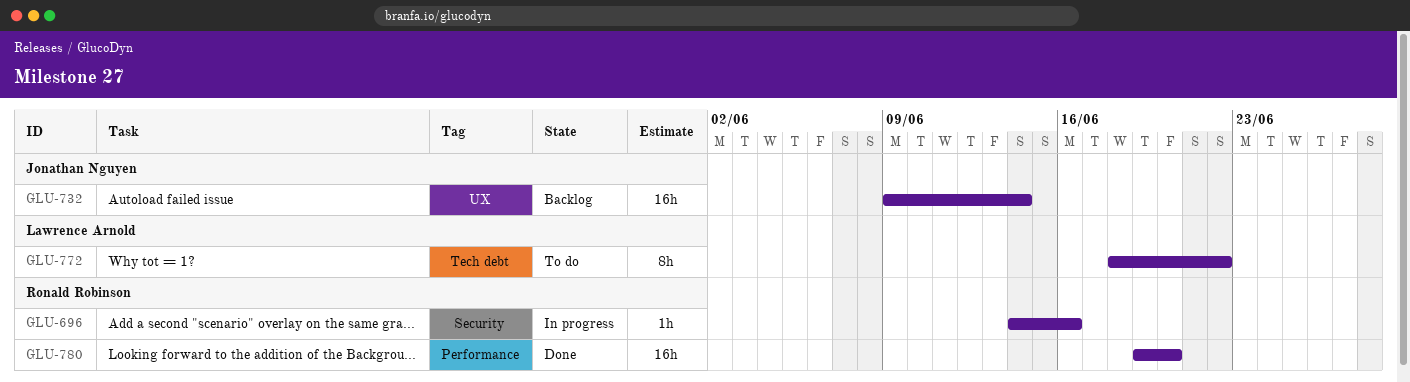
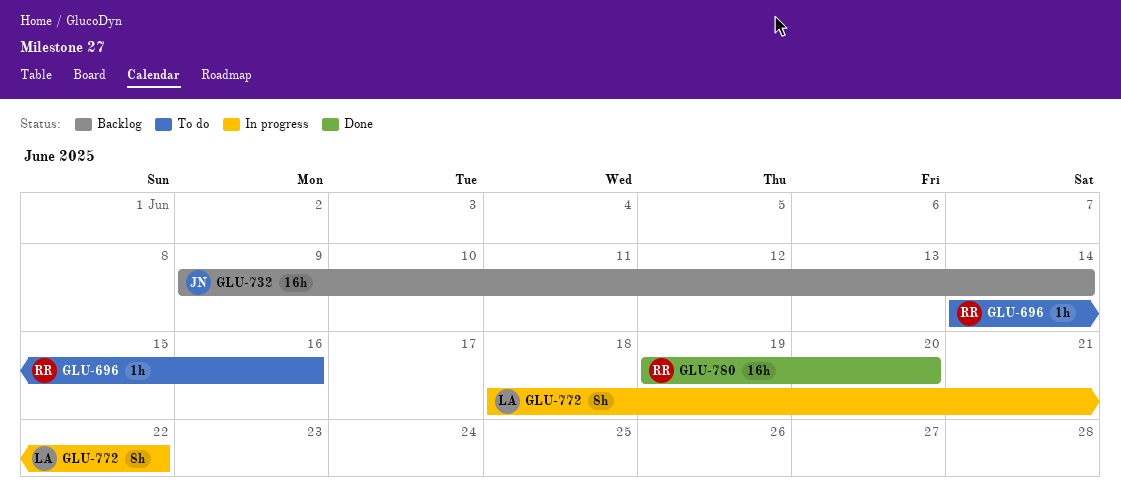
GLU-696, status: In progress -> To do
GLU-772, status: To do -> In progress

